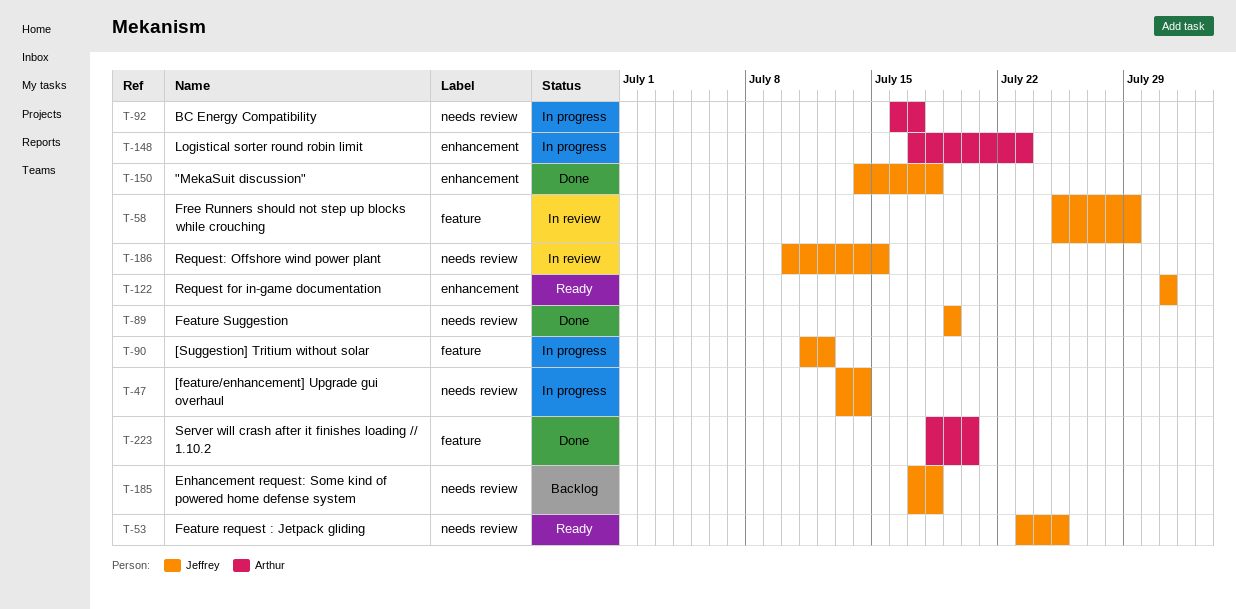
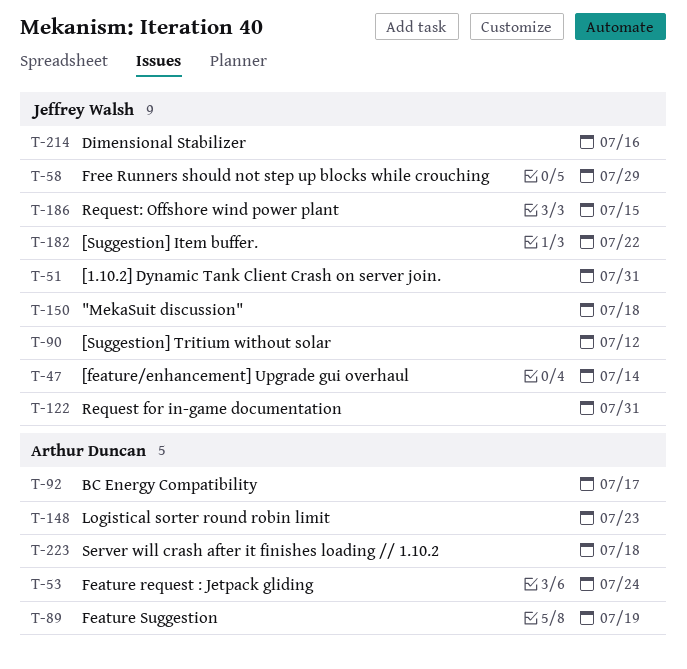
T-51: none -> present
T-53, owner: Jeffrey Walsh -> Arthur Duncan
T-53, due: Jul 25 -> Jul 24
T-89, owner: Jeffrey Walsh -> Arthur Duncan
T-182: none -> present
T-185: present -> none
T-214: none -> present
T-223, due: Jul 20 -> Jul 18

